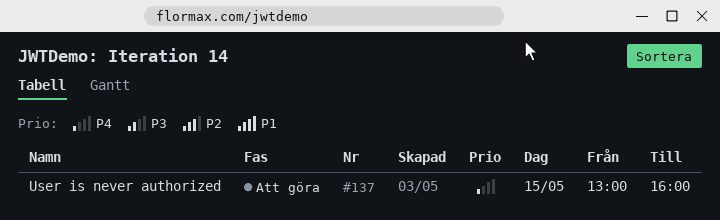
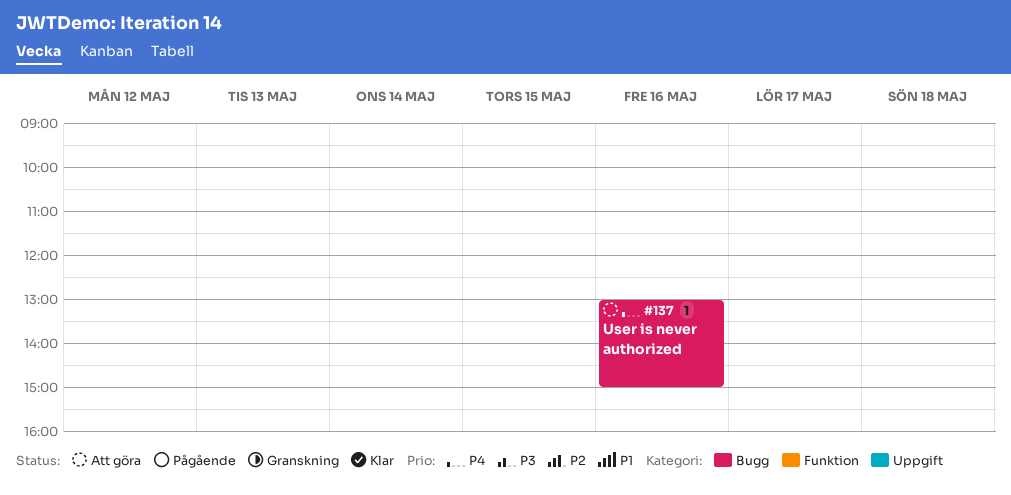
#137, day: May 15 -> May 16
#137, ends: 16:00 -> 15:00

